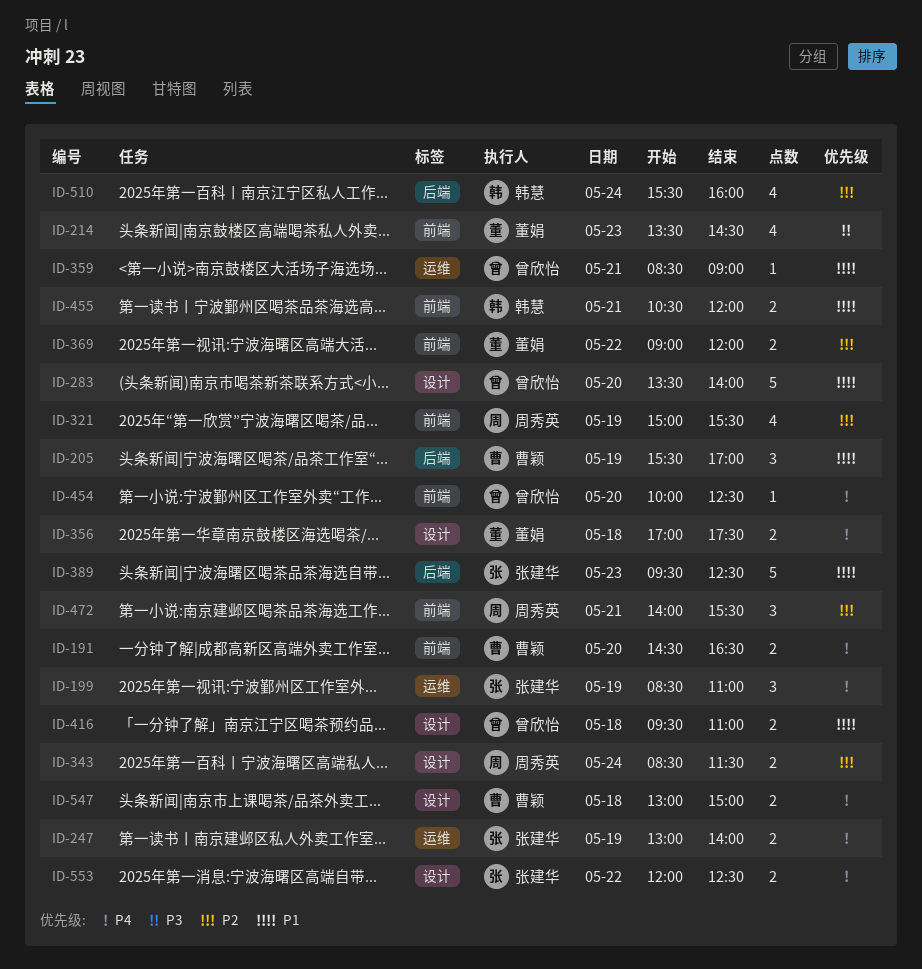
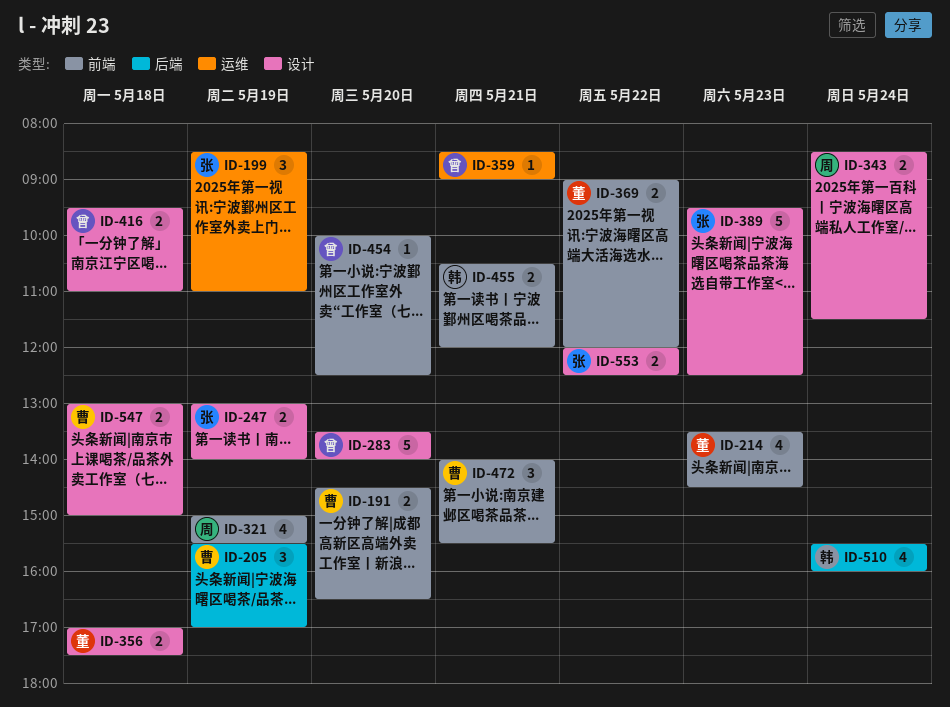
ID-247, label: 运维 -> 设计
ID-389, label: 后端 -> 设计
ID-472, owner: 周秀英 -> 曹颖

